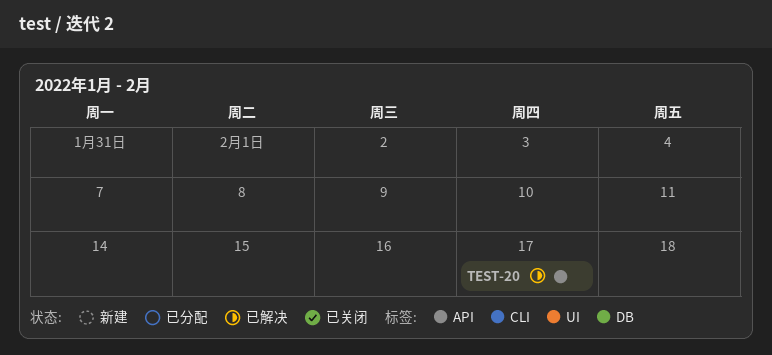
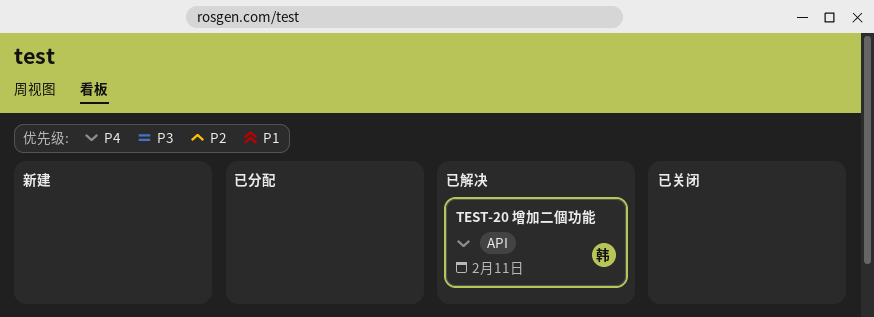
TEST-20, due: Feb 17 -> Feb 11

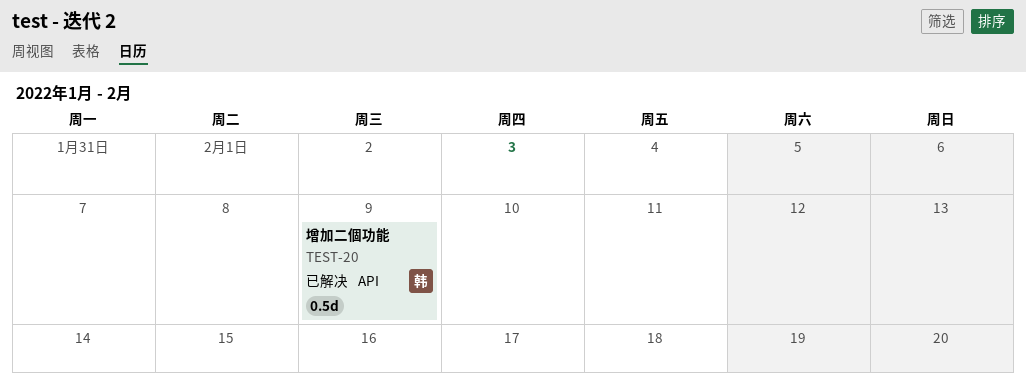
TEST-20, due: Feb 11 -> Feb 9

